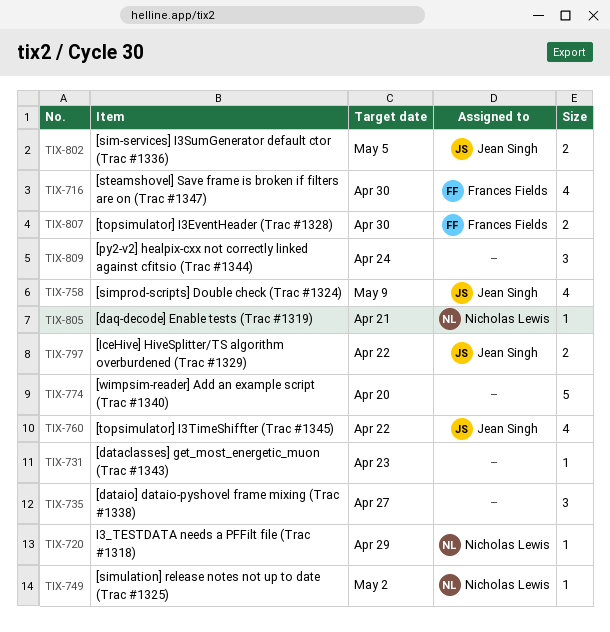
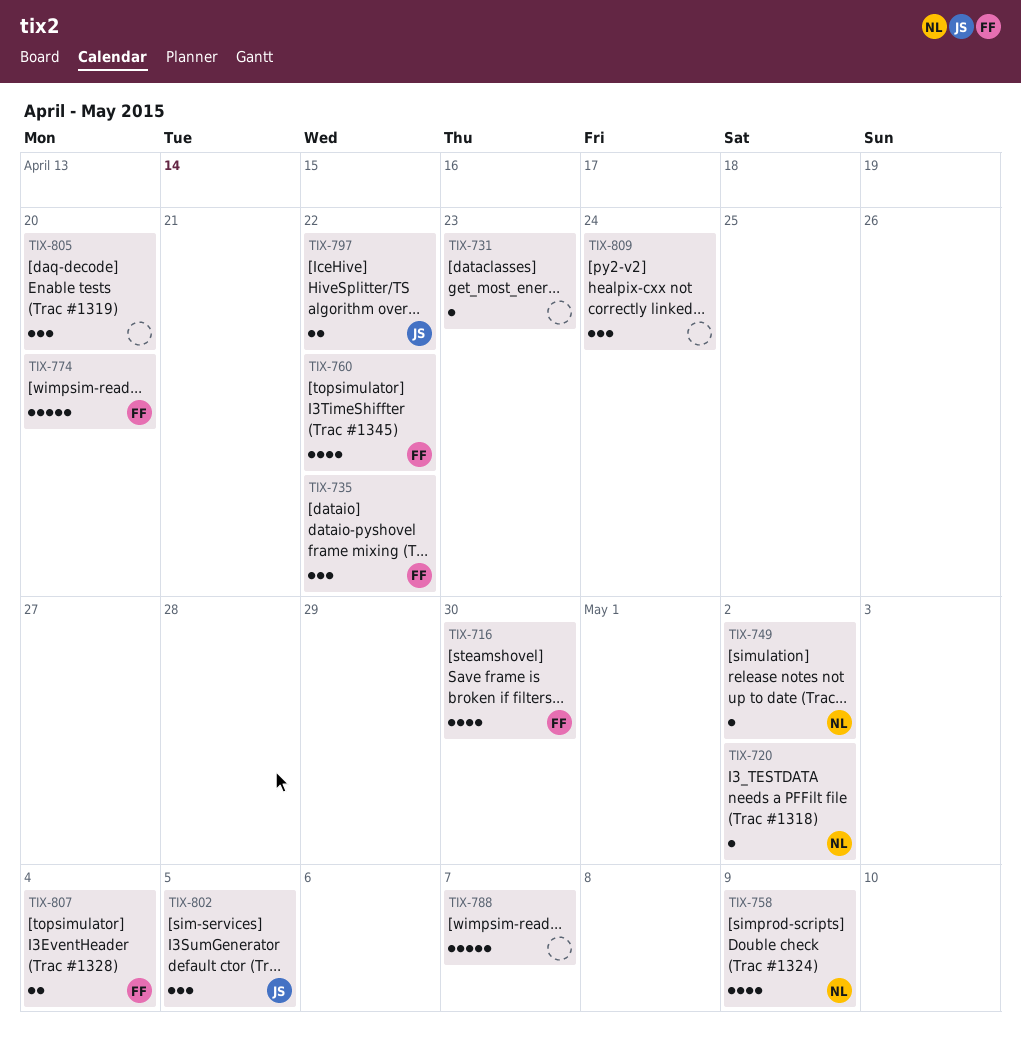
TIX-720, due: Apr 29 -> May 2
TIX-735, owner: none -> Frances Fields
TIX-735, due: Apr 27 -> Apr 22
TIX-758, owner: Jean Singh -> Nicholas Lewis
TIX-760, owner: Jean Singh -> Frances Fields
TIX-774, owner: none -> Frances Fields
TIX-788: none -> present
TIX-802, estimate: 2 -> 3
TIX-805, owner: Nicholas Lewis -> none
TIX-805, estimate: 1 -> 3
TIX-805, due: Apr 21 -> Apr 20
TIX-807, due: Apr 30 -> May 4

